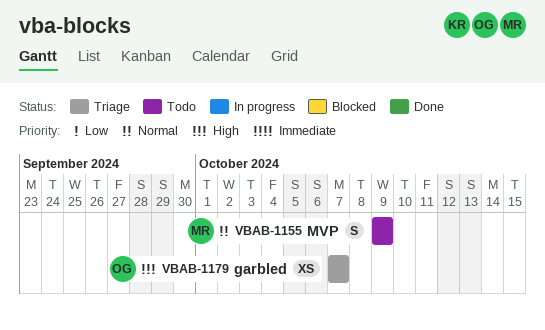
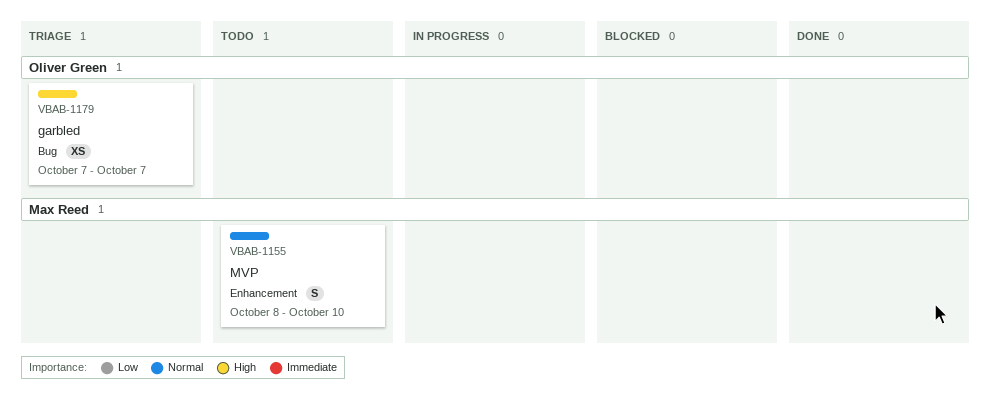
VBAB-1155, start: Oct 9 -> Oct 8
VBAB-1155, due: Oct 9 -> Oct 10

